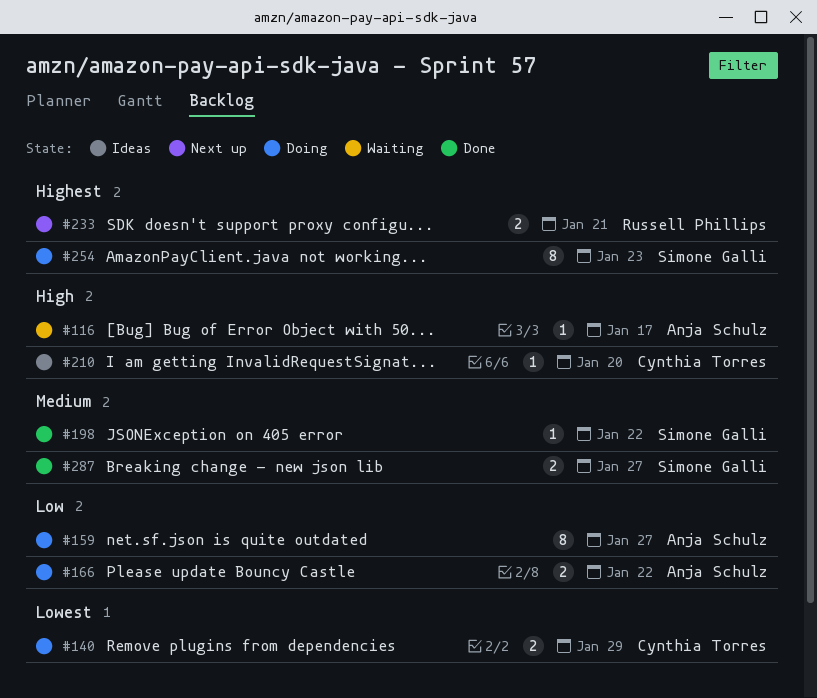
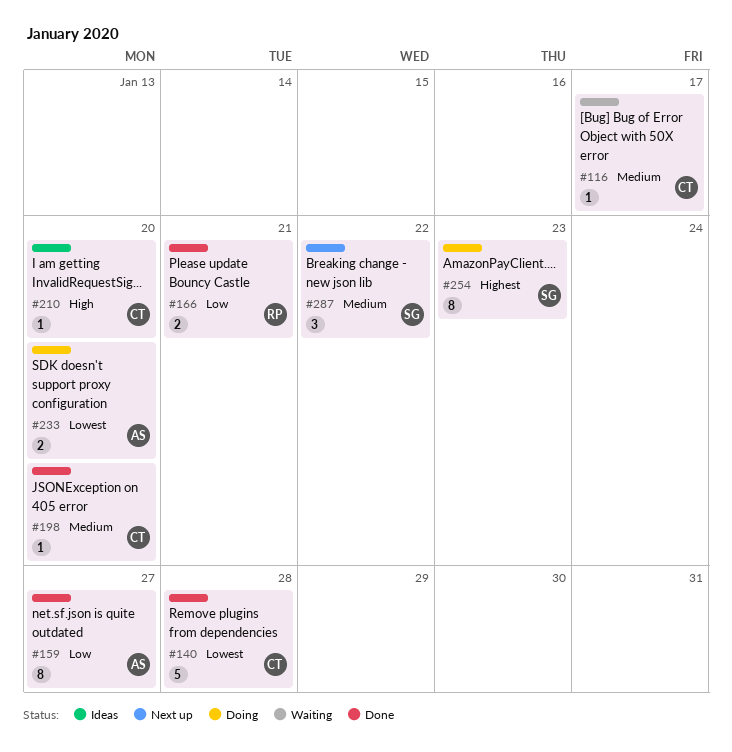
#116, owner: Anja Schulz -> Cynthia Torres
#116, priority: High -> Medium
#140, status: Doing -> Done
#140, estimate: 2 -> 5
#140, due: Jan 29 -> Jan 28
#159, status: Doing -> Done
#166, status: Doing -> Done
#166, owner: Anja Schulz -> Russell Phillips
#166, due: Jan 22 -> Jan 21
#198, owner: Simone Galli -> Cynthia Torres
#198, due: Jan 22 -> Jan 20
#233, status: Next up -> Doing
#233, owner: Russell Phillips -> Anja Schulz
#233, priority: Highest -> Lowest
#233, due: Jan 21 -> Jan 20
#287, status: Done -> Next up
#287, estimate: 2 -> 3
#287, due: Jan 27 -> Jan 22

